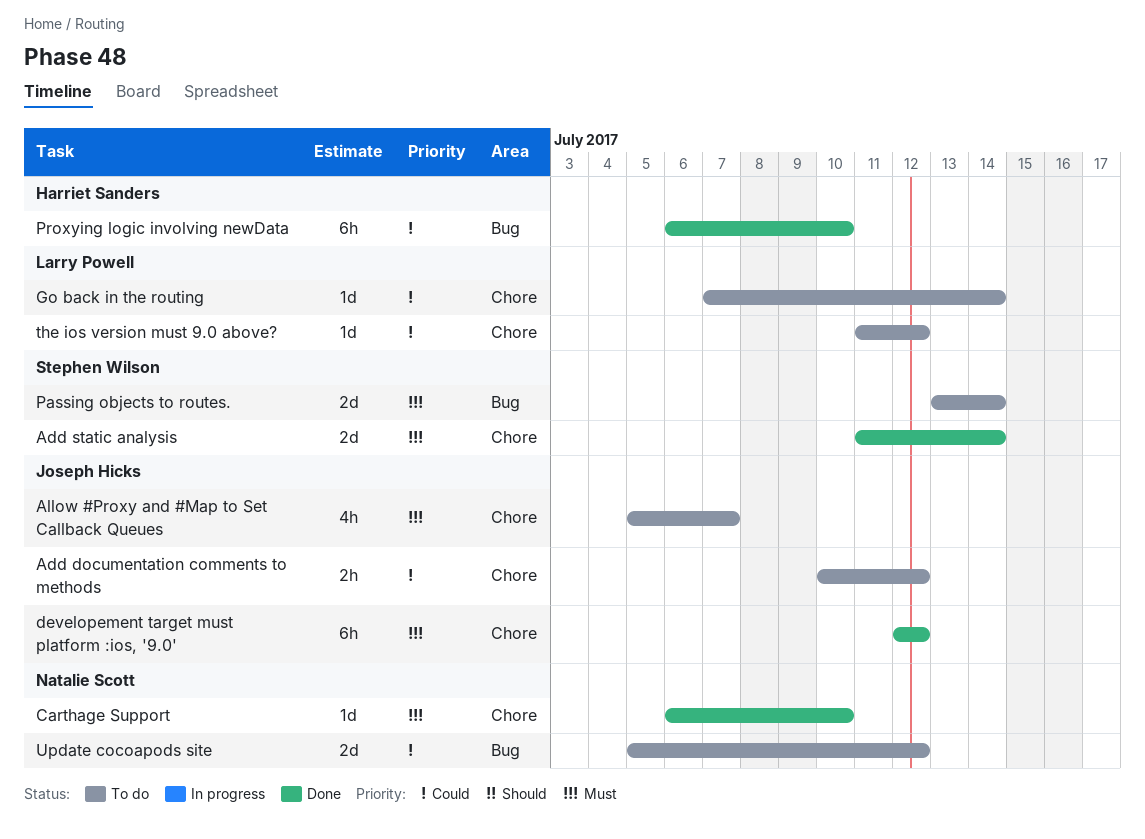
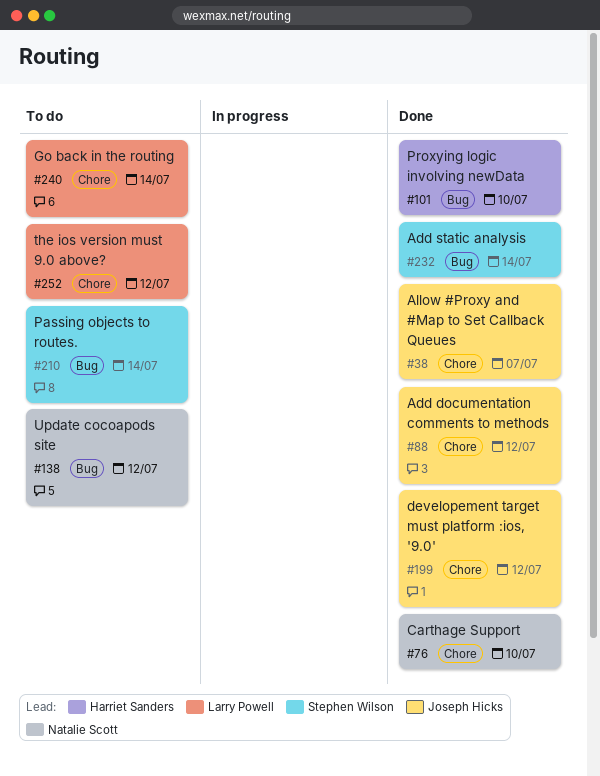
Add documentation comments to methods, status: To do -> Done
Add static analysis, label: Chore -> Bug
Allow #Proxy and #Map to Set Callback Queues, status: To do -> Done

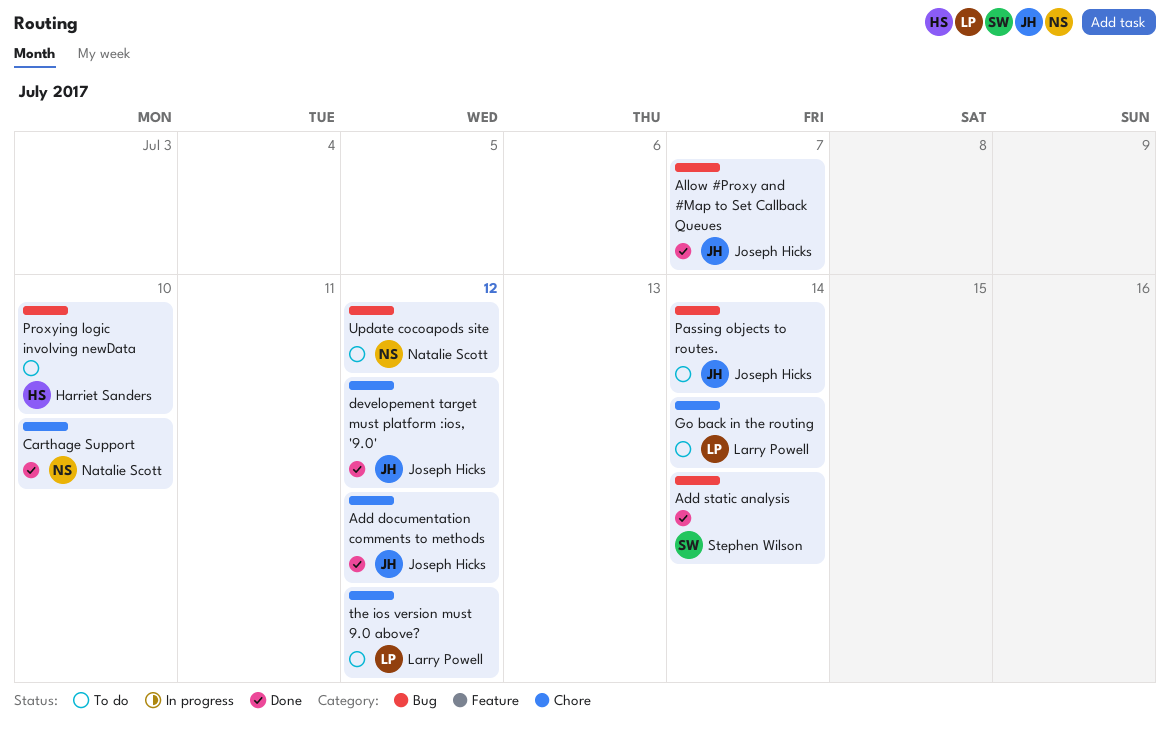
Allow #Proxy and #Map to Set Callback Queues, label: Chore -> Bug
Passing objects to routes., owner: Stephen Wilson -> Joseph Hicks
Proxying logic involving newData, status: Done -> To do

